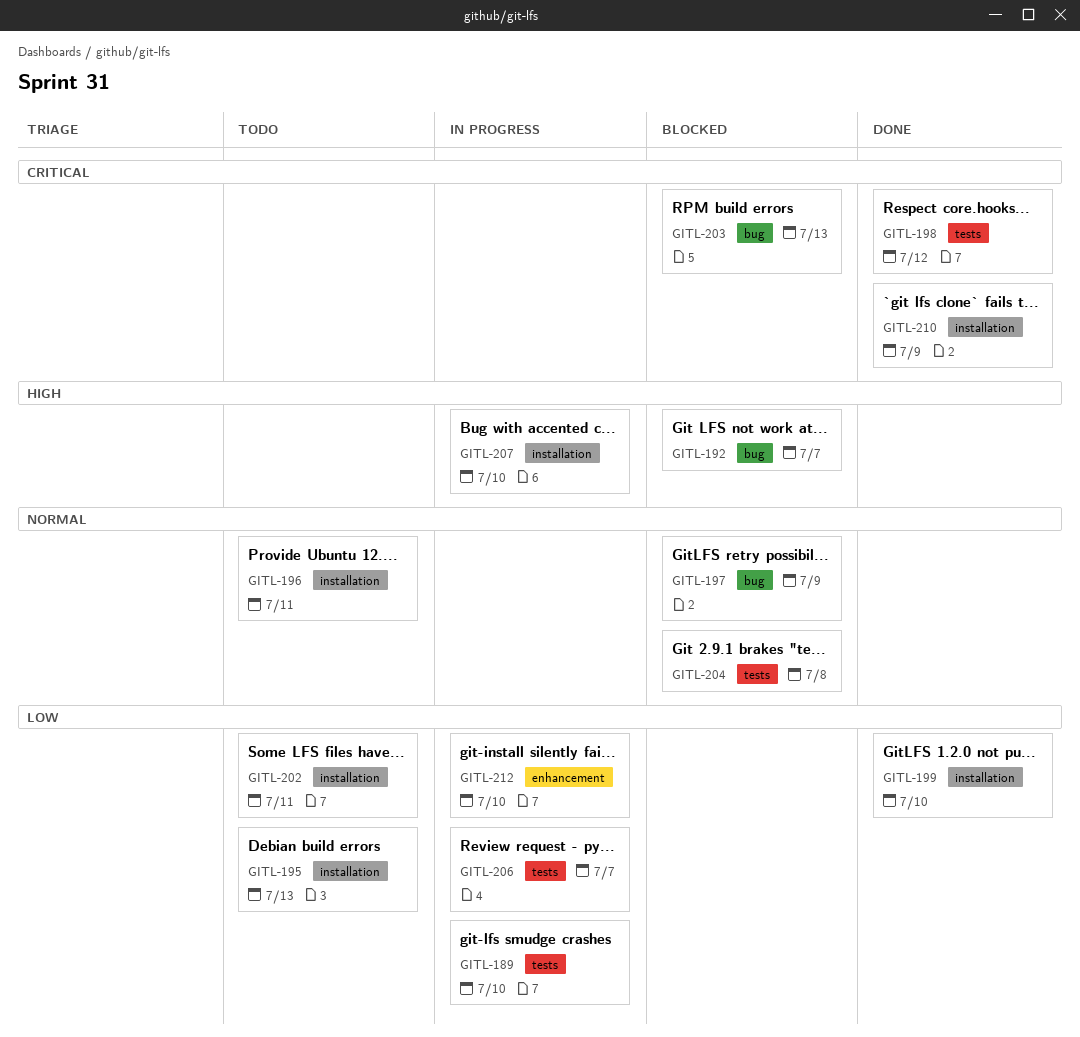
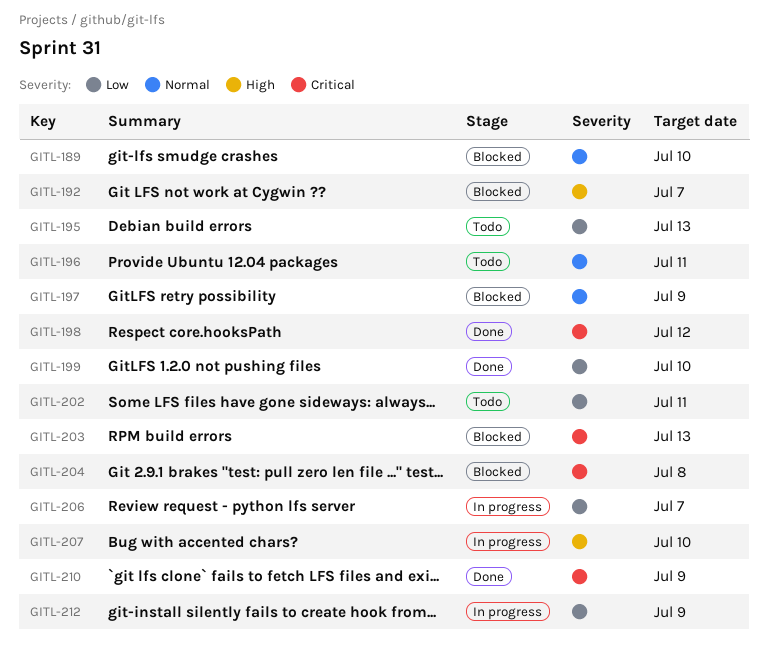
GITL-189, status: In progress -> Blocked
GITL-189, priority: Low -> Normal
GITL-204, priority: Normal -> Critical
GITL-212, due: Jul 10 -> Jul 9

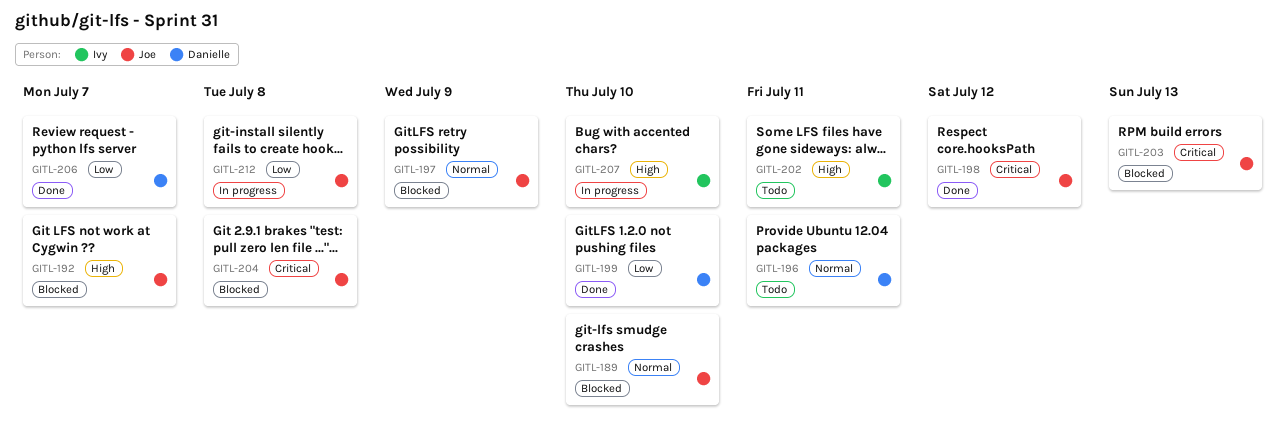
GITL-195: present -> none
GITL-202, priority: Low -> High
GITL-206, status: In progress -> Done
GITL-210: present -> none
GITL-212, due: Jul 9 -> Jul 8

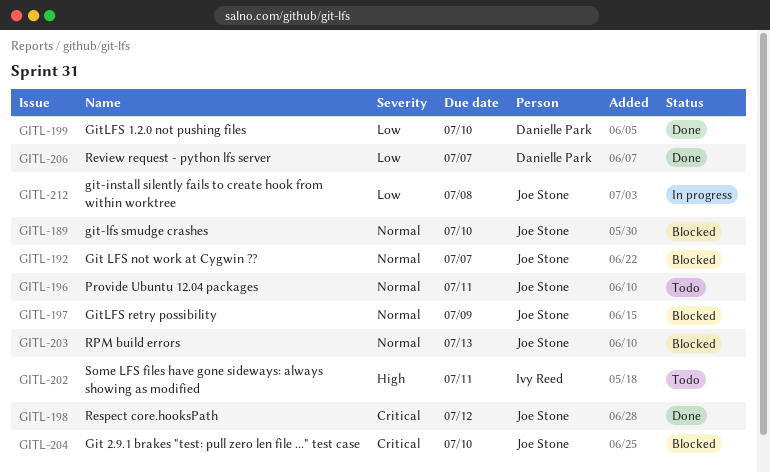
GITL-192, priority: High -> Normal
GITL-196, owner: Danielle Park -> Joe Stone
GITL-203, priority: Critical -> Normal
GITL-204, due: Jul 8 -> Jul 10
GITL-207: present -> none

